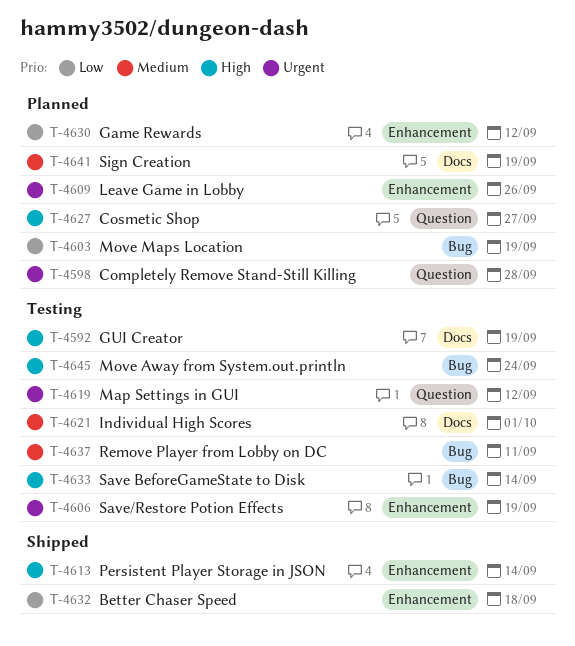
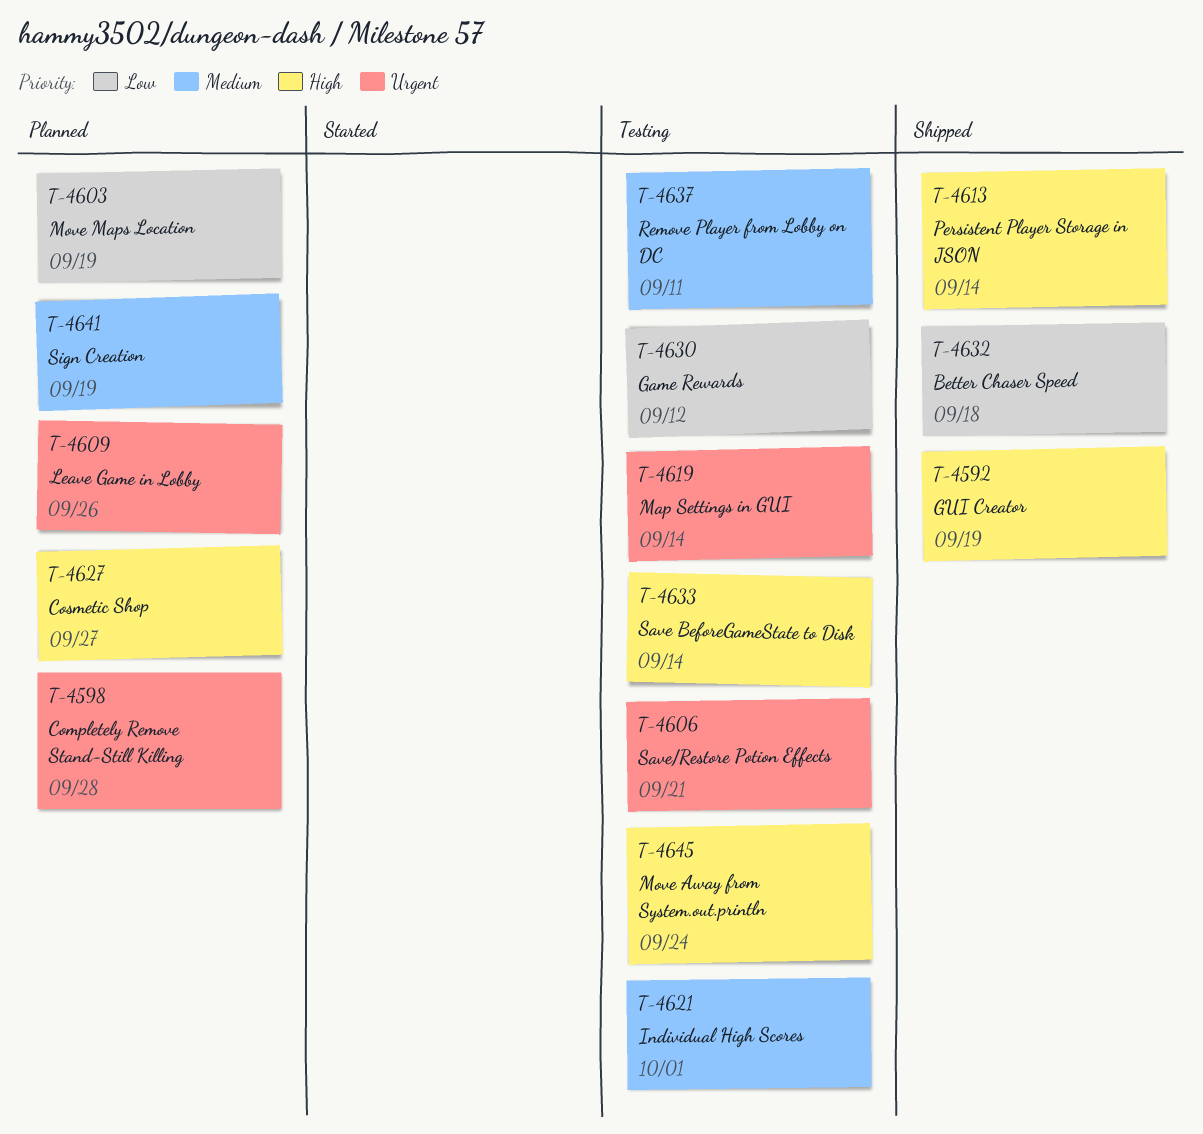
T-4592, status: Testing -> Shipped
T-4606, due: Sep 19 -> Sep 21
T-4619, due: Sep 12 -> Sep 14
T-4630, status: Planned -> Testing

